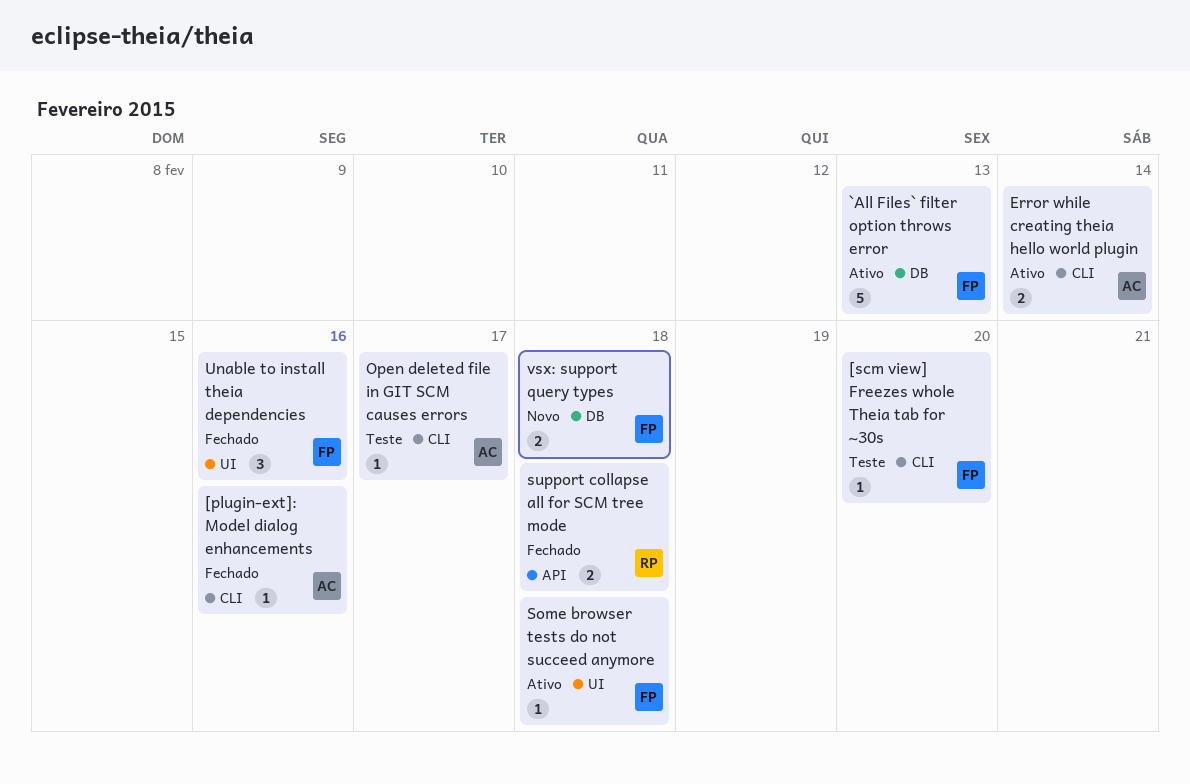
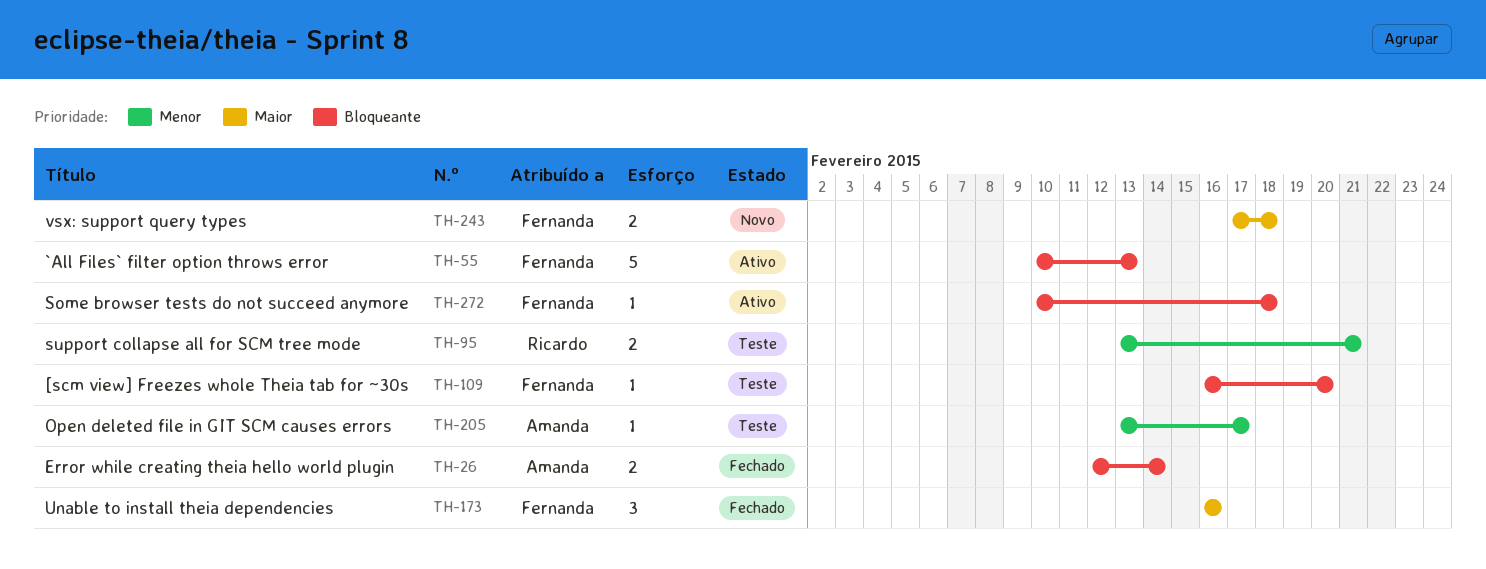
[plugin-ext]: Model dialog enhancements: present -> none
Error while creating theia hello world plugin, status: Ativo -> Fechado
support collapse all for SCM tree mode, status: Fechado -> Teste
support collapse all for SCM tree mode, due: Feb 18 -> Feb 21

